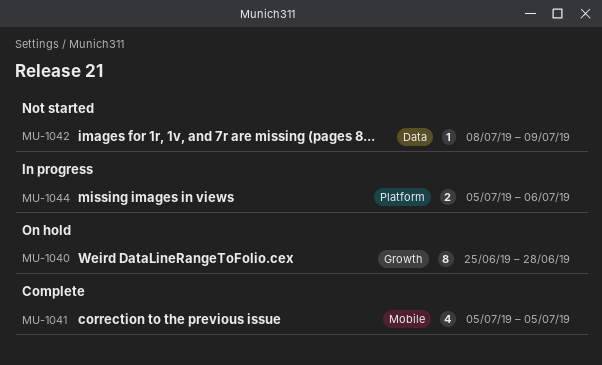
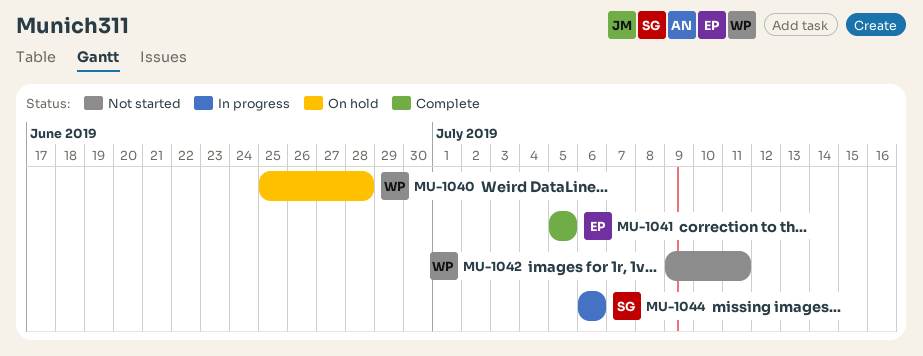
MU-1042, start: Jul 8 -> Jul 9
MU-1042, due: Jul 9 -> Jul 11
MU-1044, start: Jul 5 -> Jul 6

